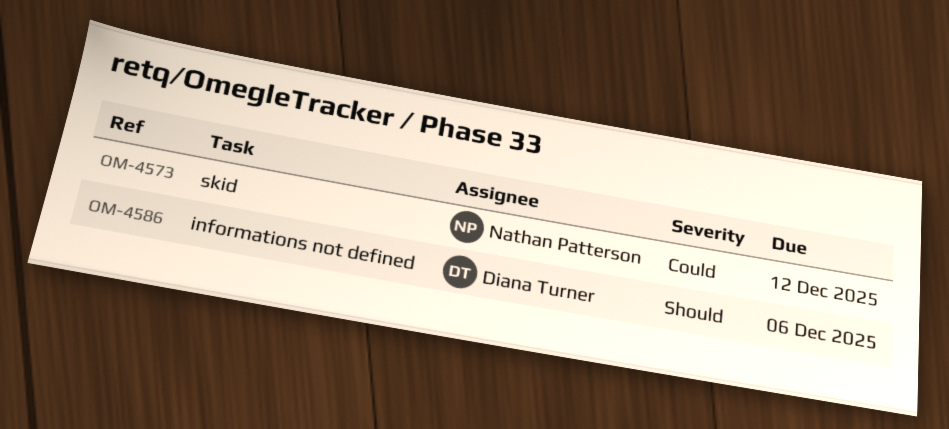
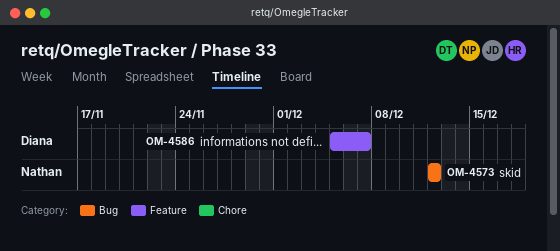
OM-4586, due: Dec 6 -> Dec 7

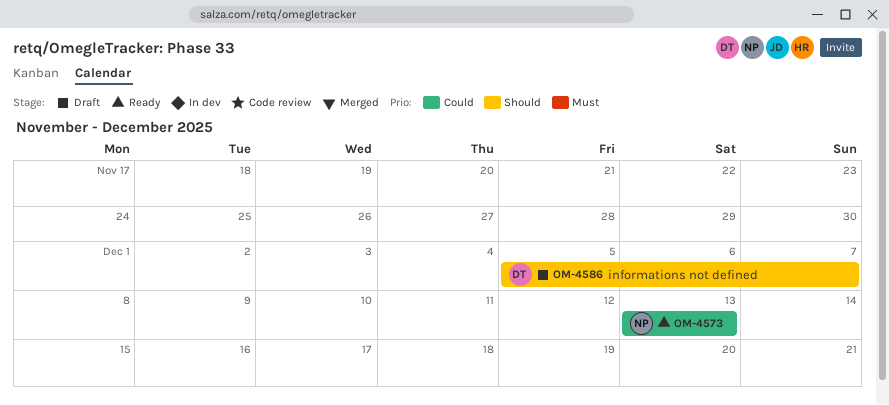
OM-4573, start: Dec 12 -> Dec 13
OM-4573, due: Dec 12 -> Dec 13

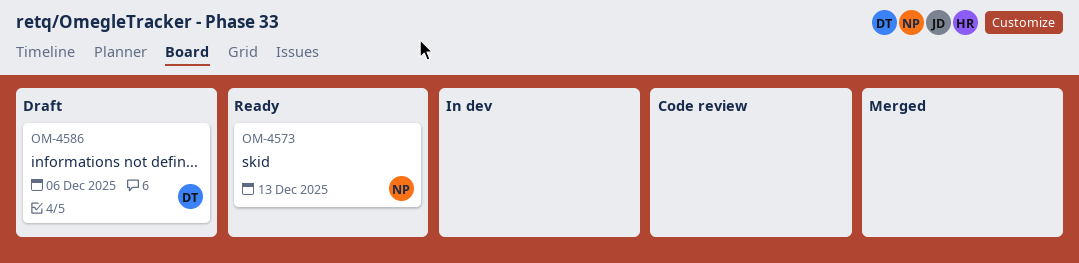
OM-4586, due: Dec 7 -> Dec 6

